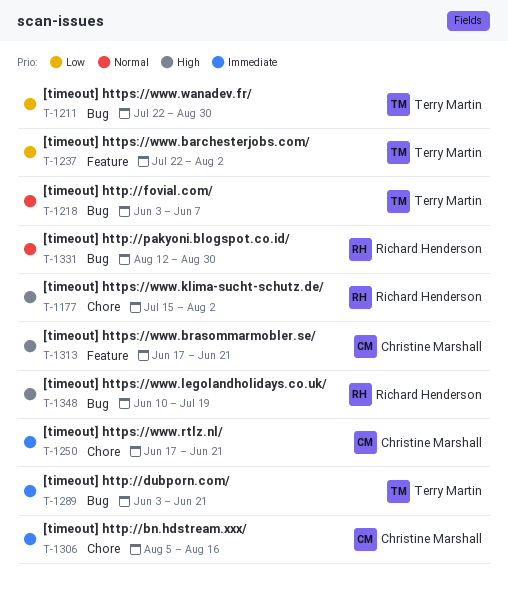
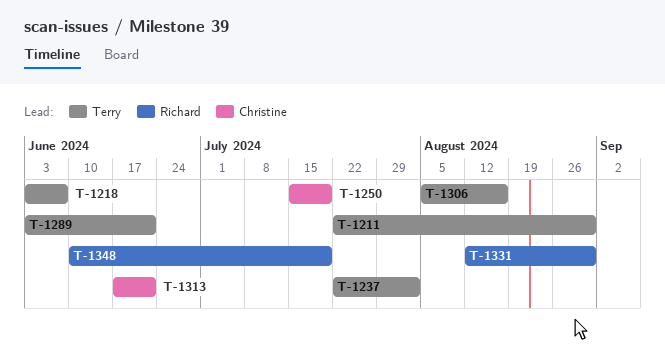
T-1177: present -> none
T-1250, start: Jun 17 -> Jul 15
T-1250, due: Jun 21 -> Jul 19
T-1306, owner: Christine Marshall -> Terry Martin

